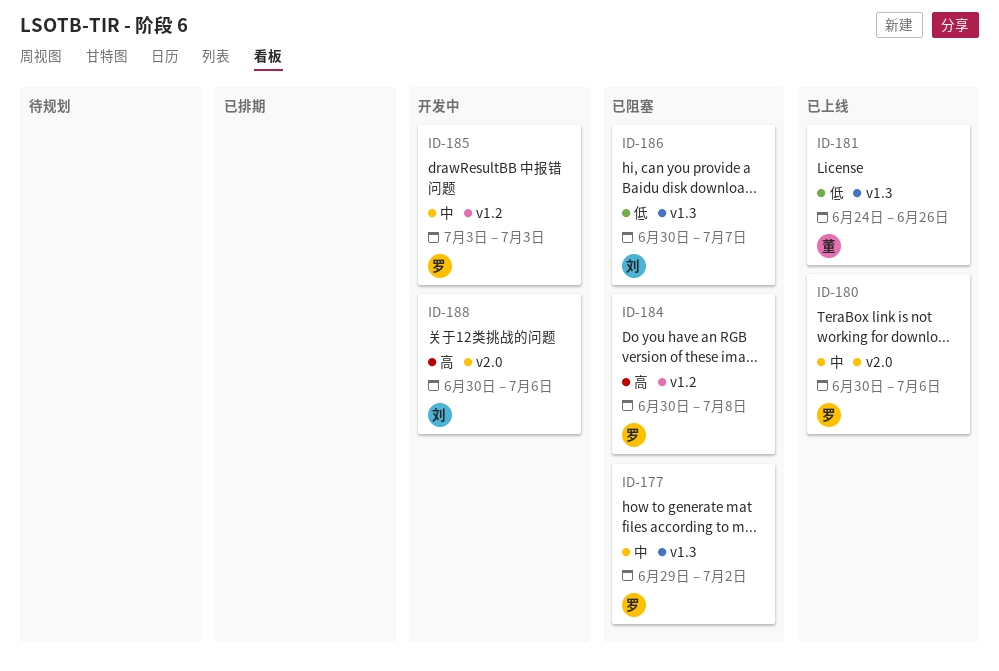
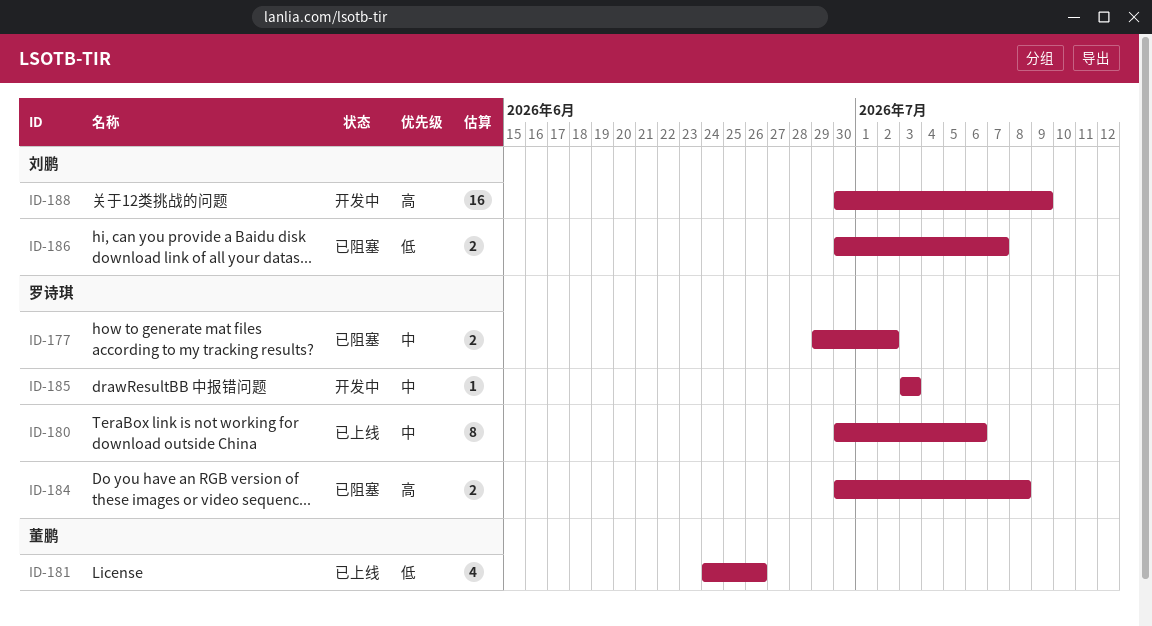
ID-188, due: Jul 6 -> Jul 9

